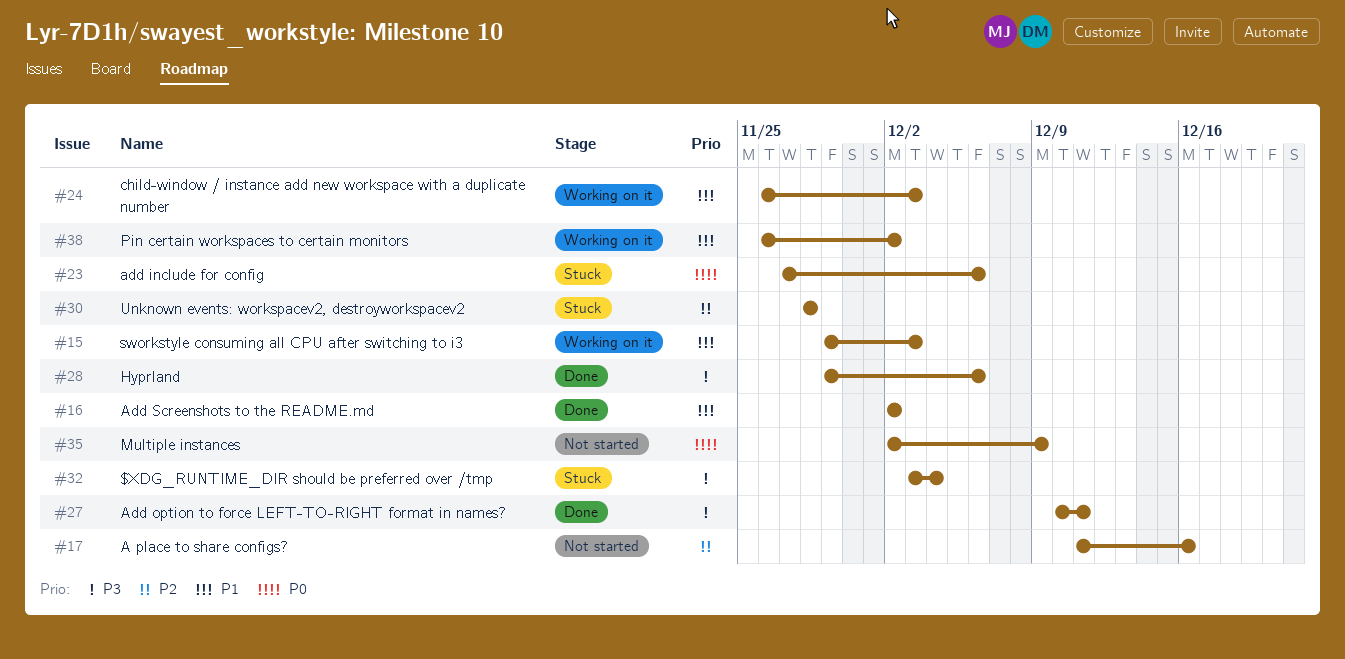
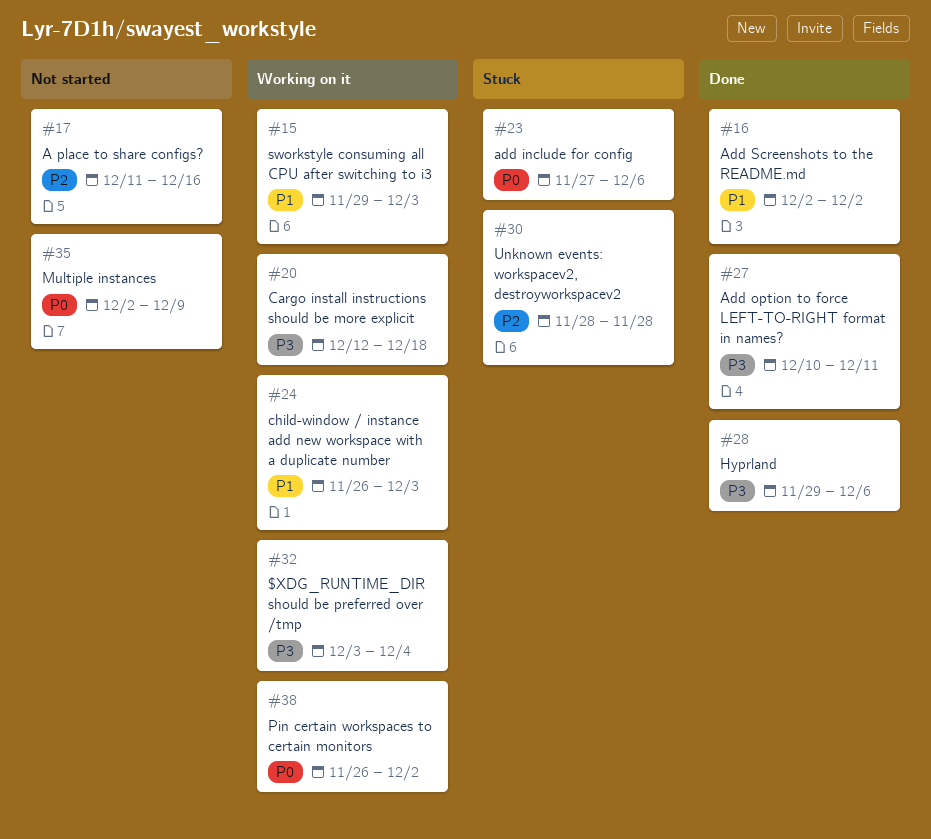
#20: none -> present
#32, status: Stuck -> Working on it
#38, priority: P1 -> P0

